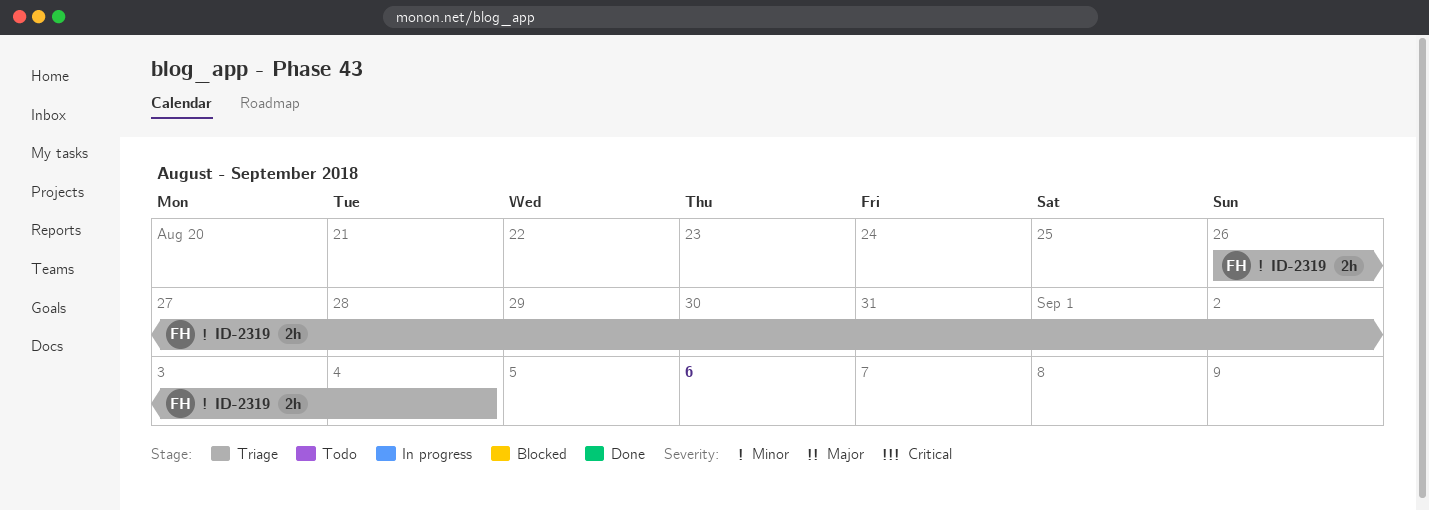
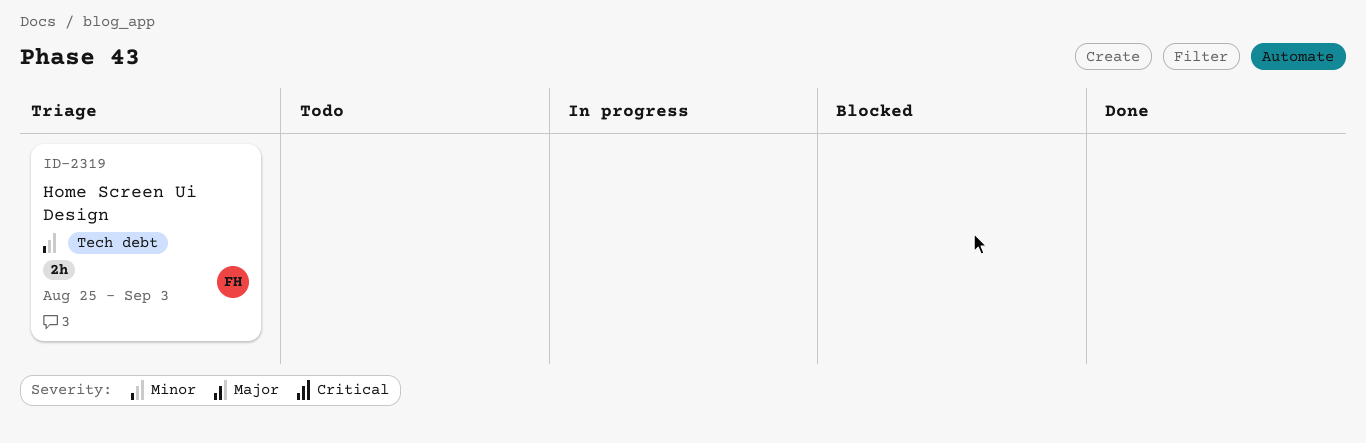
ID-2319, start: Aug 26 -> Aug 25
ID-2319, due: Sep 4 -> Sep 3

